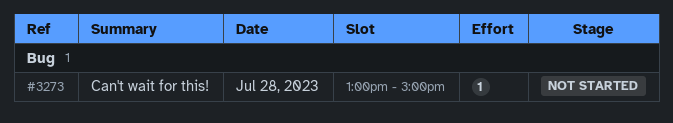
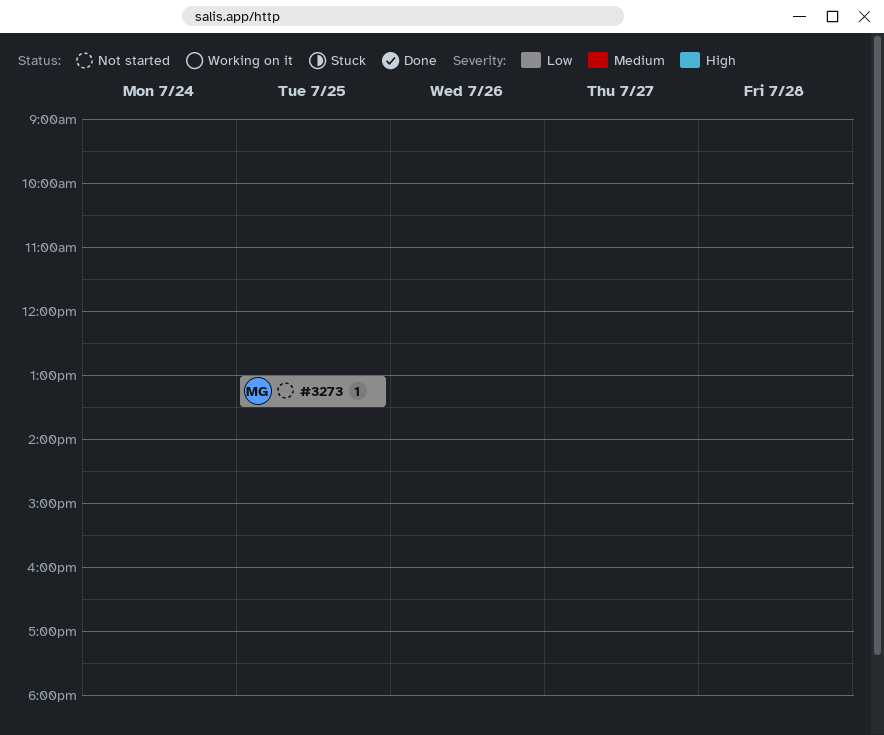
#3273, day: Jul 28 -> Jul 25
#3273, ends: 15:00 -> 13:30

